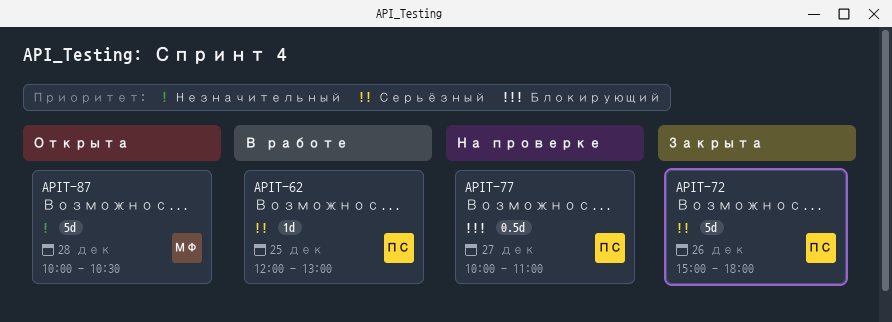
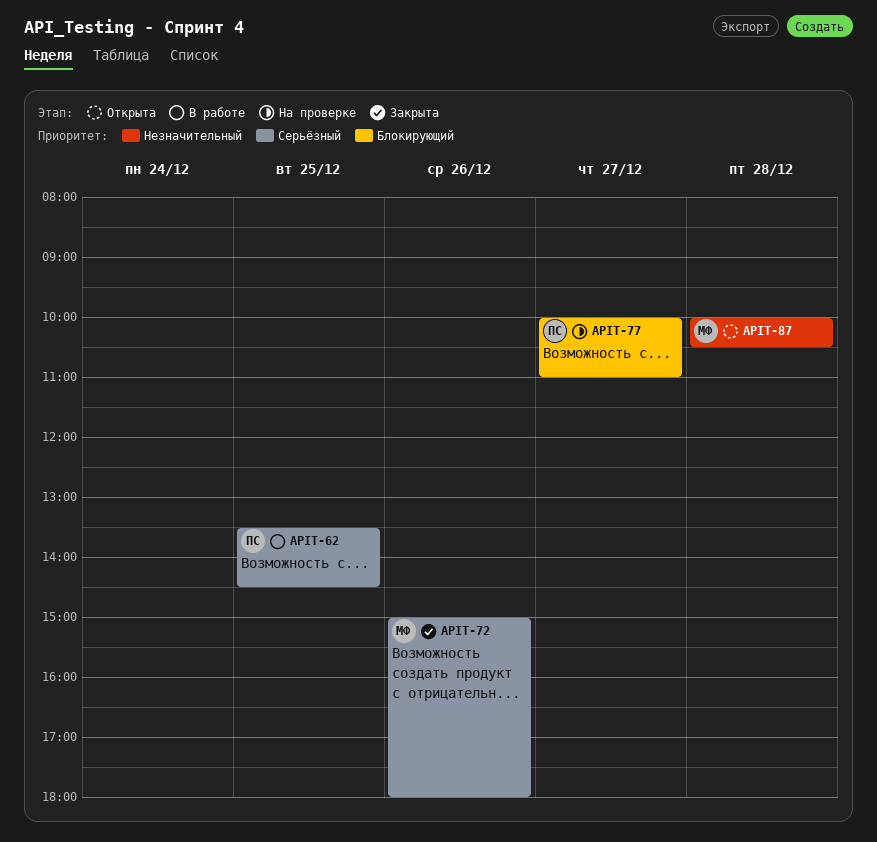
APIT-62, begins: 12:00 -> 13:30
APIT-62, ends: 13:00 -> 14:30
APIT-72, owner: ПС -> МФ

